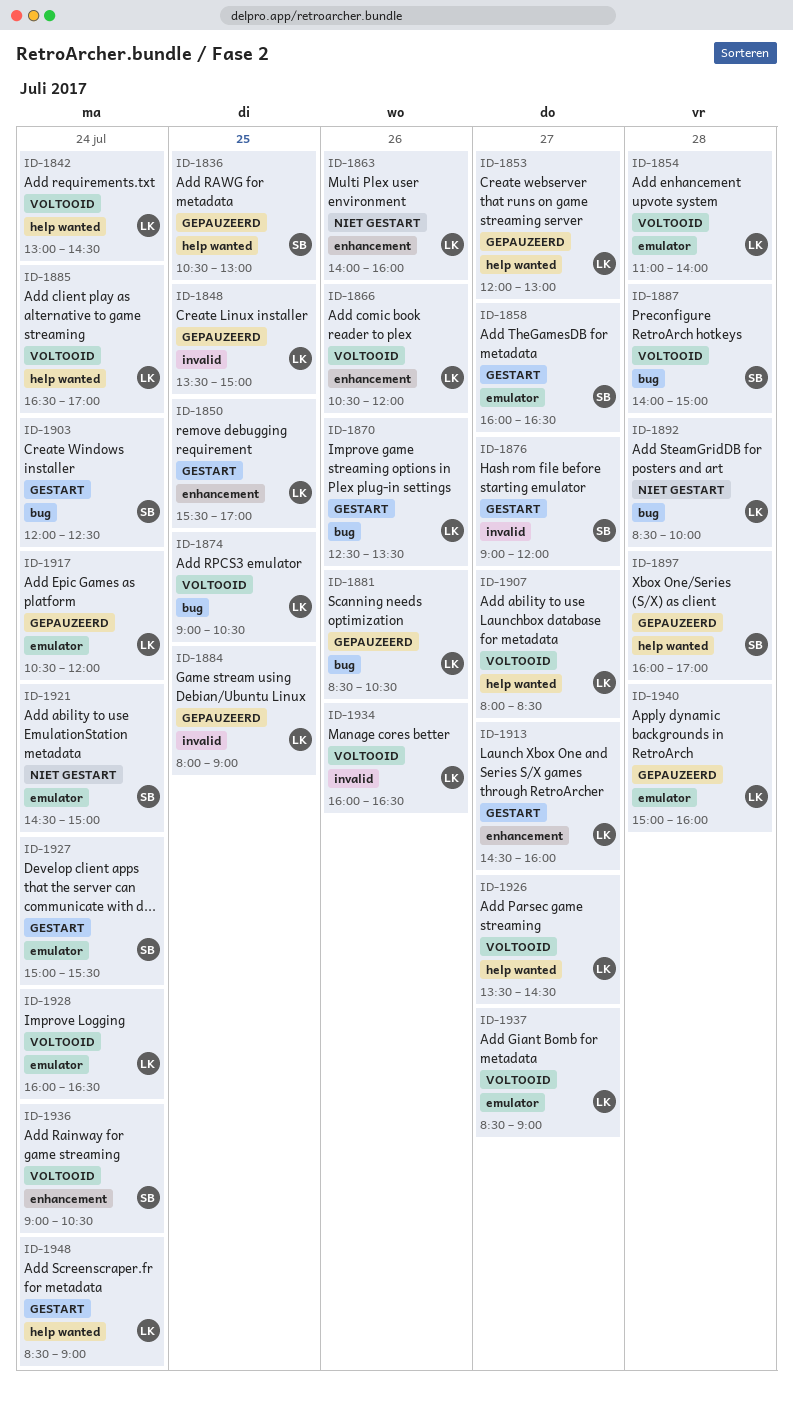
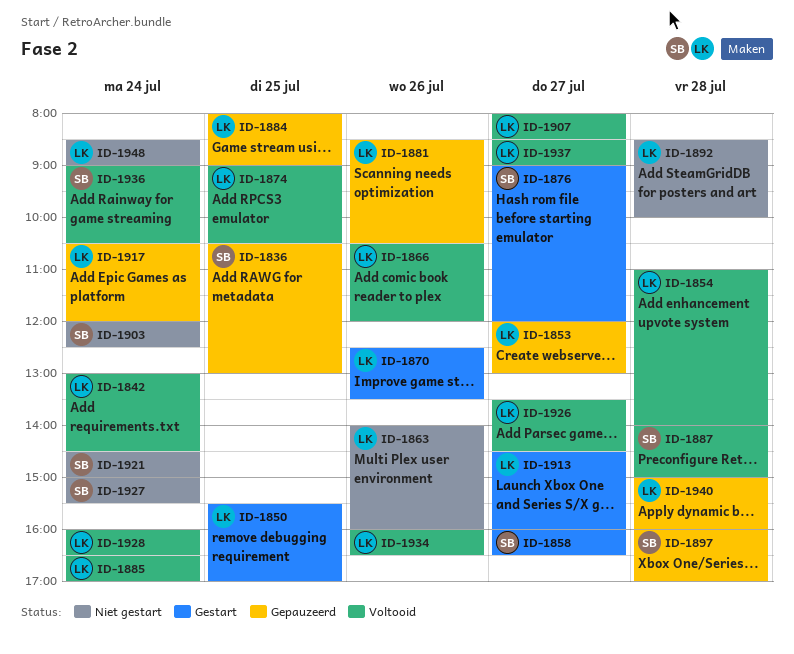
ID-1848: present -> none
ID-1903, status: Gestart -> Niet gestart
ID-1927, status: Gestart -> Niet gestart
ID-1948, status: Gestart -> Niet gestart

